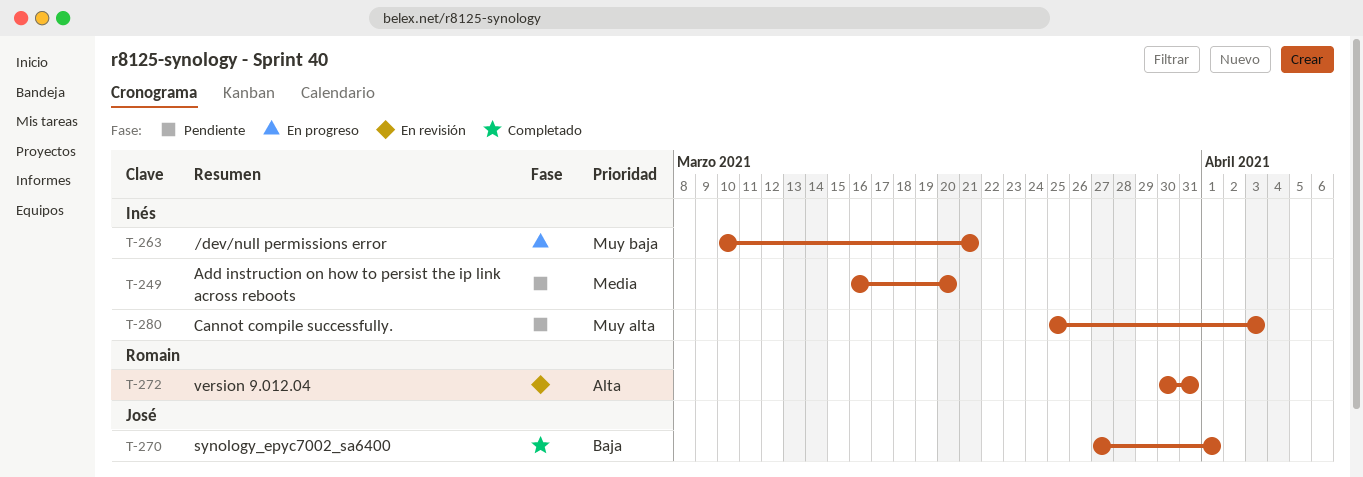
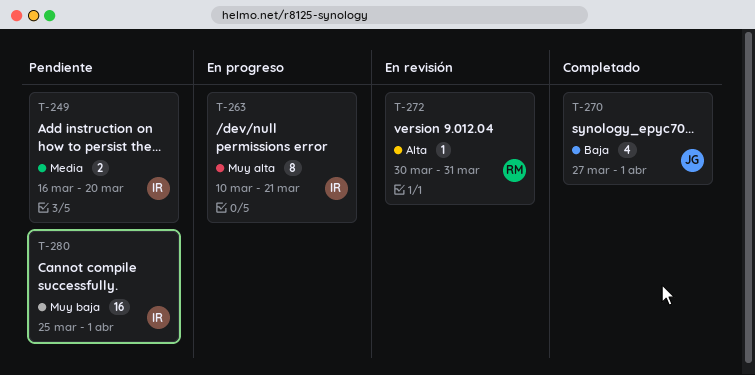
T-263, priority: Muy baja -> Muy alta
T-280, priority: Muy alta -> Muy baja
T-280, due: Apr 3 -> Apr 1

